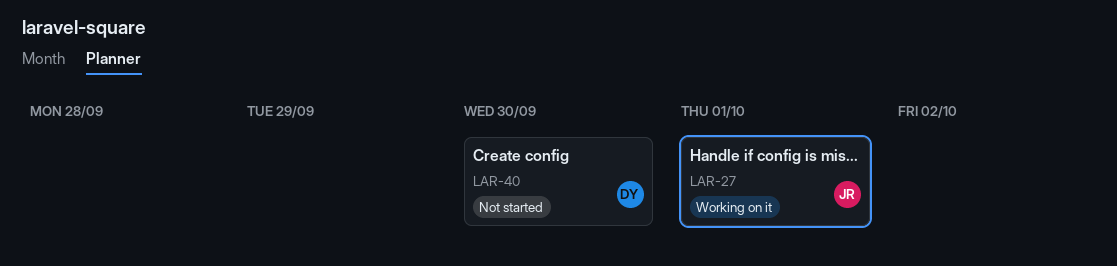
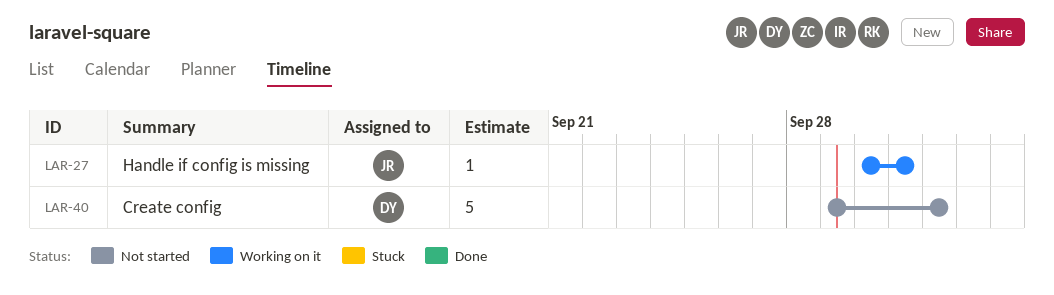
LAR-40, due: Sep 30 -> Oct 2

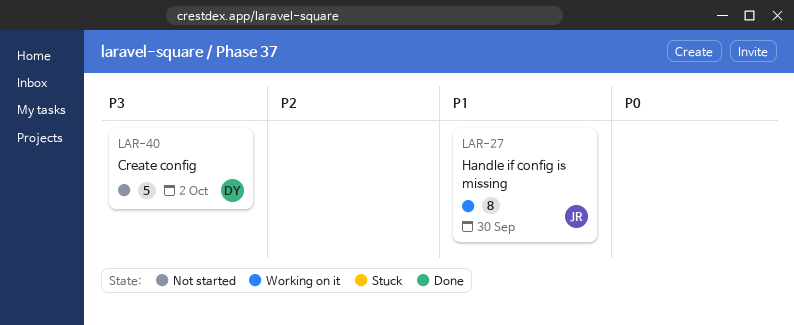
LAR-27, estimate: 1 -> 8
LAR-27, due: Oct 1 -> Sep 30

